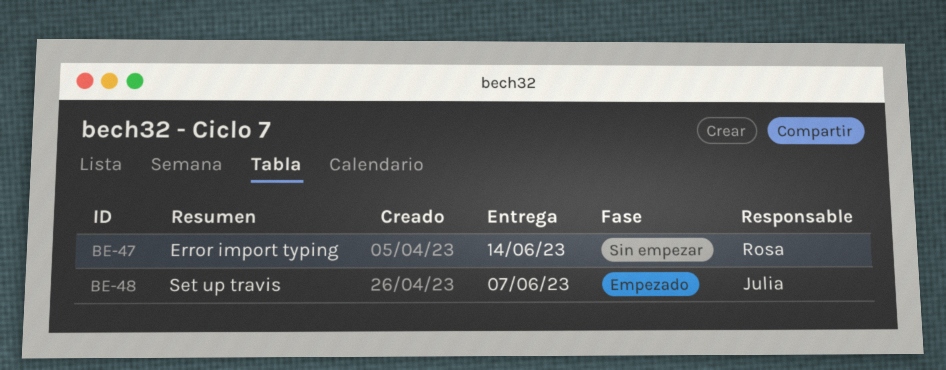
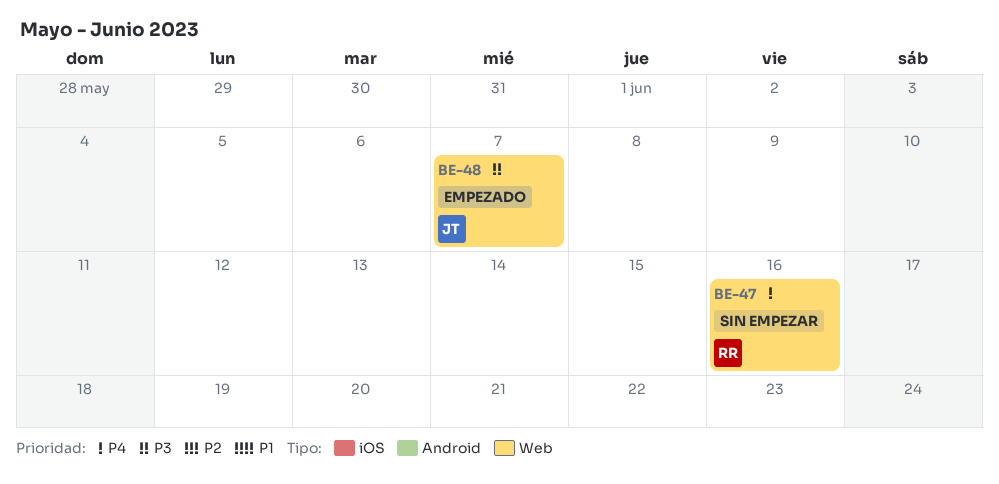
BE-47, due: Jun 14 -> Jun 16

